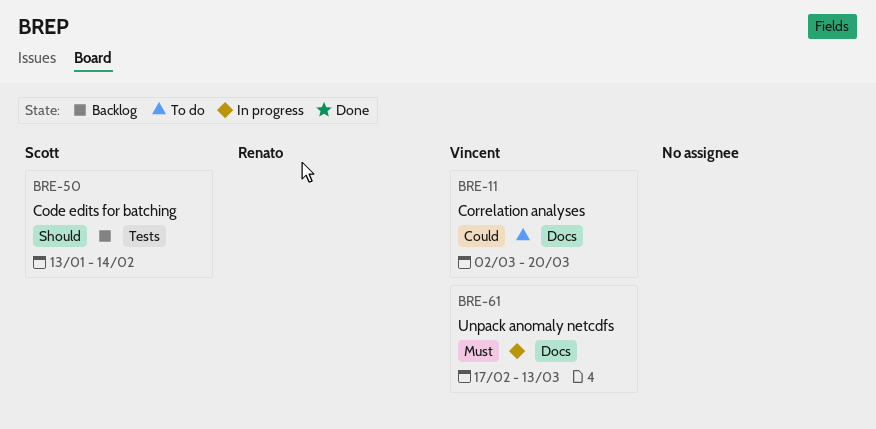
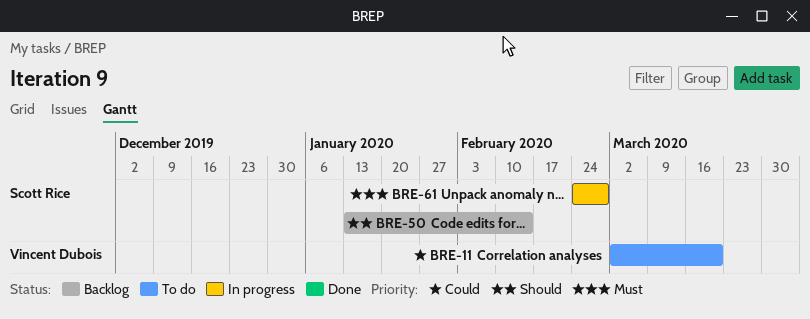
BRE-61, owner: Vincent Dubois -> Scott Rice
BRE-61, start: Feb 17 -> Feb 24
BRE-61, due: Mar 13 -> Feb 28

